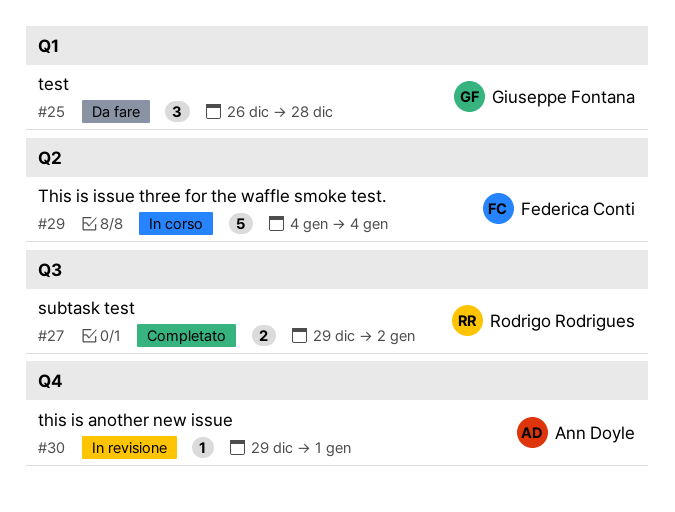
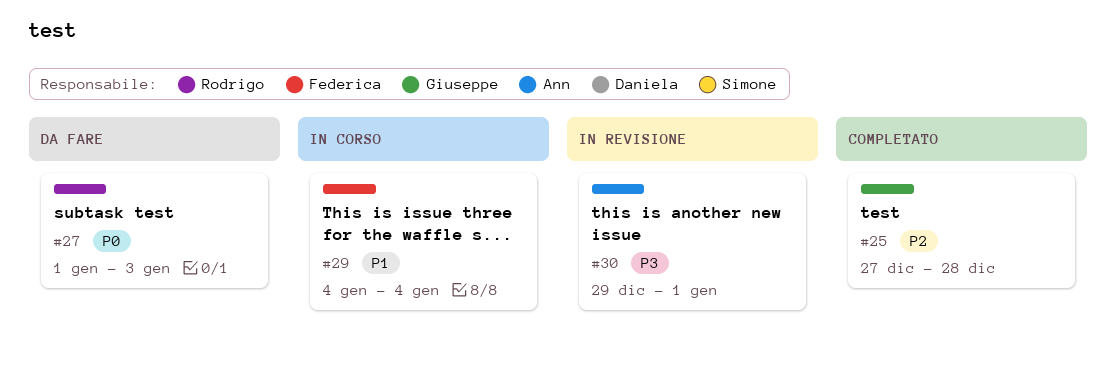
#25, status: Da fare -> Completato
#25, start: Dec 26 -> Dec 27
#27, status: Completato -> Da fare
#27, start: Dec 29 -> Jan 1
#27, due: Jan 2 -> Jan 3

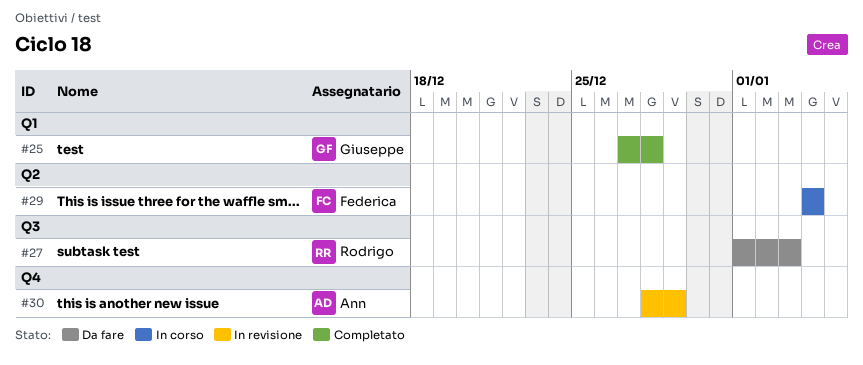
#30, start: Dec 29 -> Dec 28
#30, due: Jan 1 -> Dec 29

